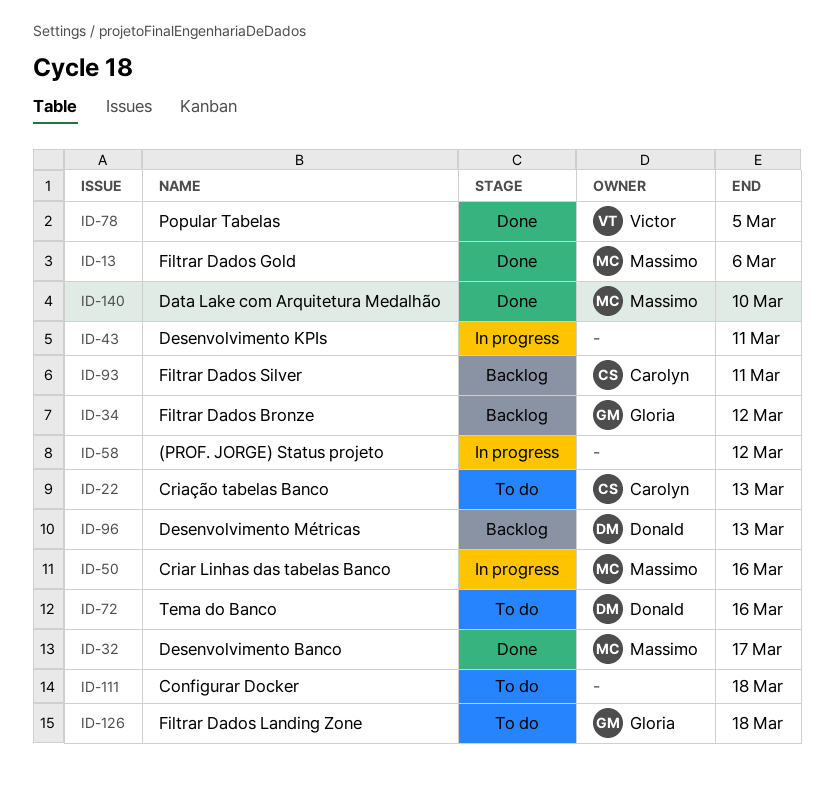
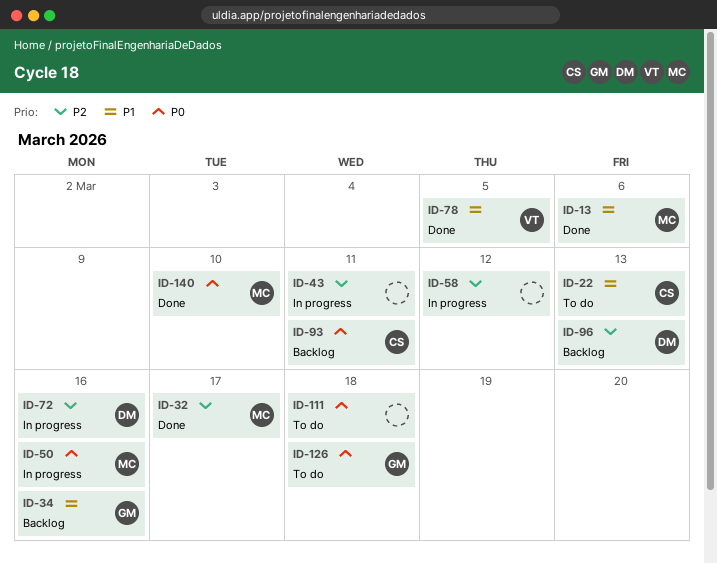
ID-34, due: Mar 12 -> Mar 16
ID-72, status: To do -> In progress

